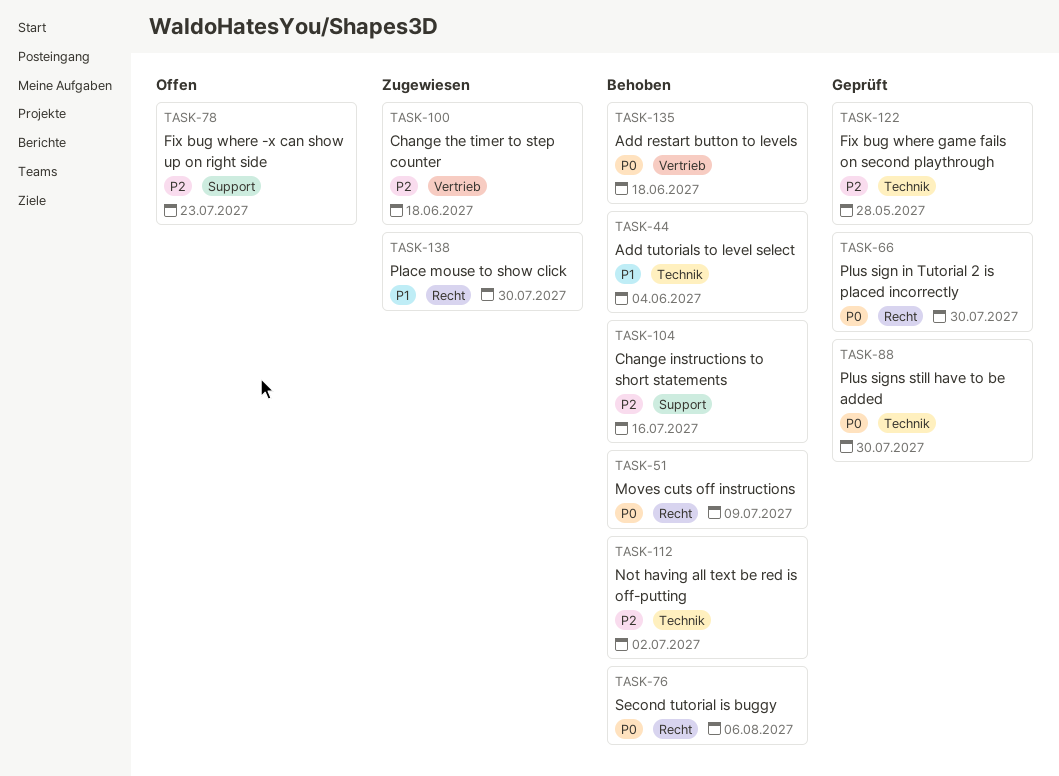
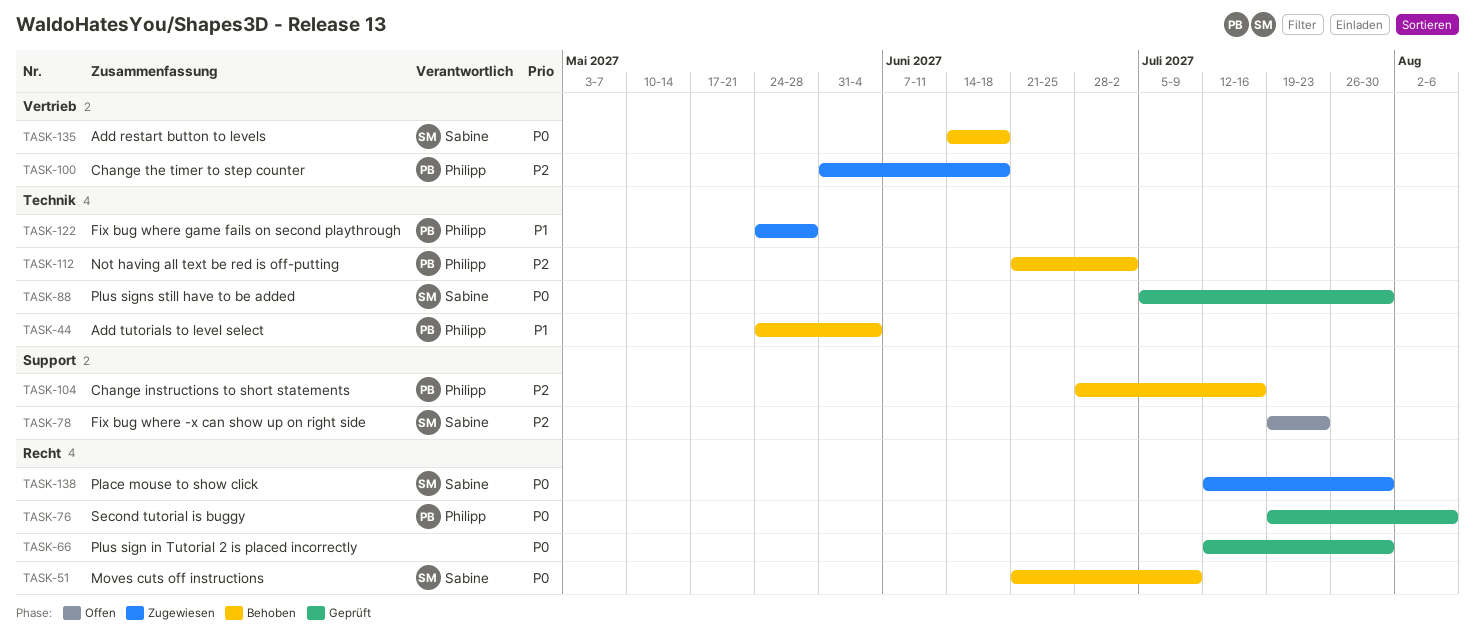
TASK-76, status: Behoben -> Geprüft
TASK-122, status: Geprüft -> Zugewiesen
TASK-122, priority: P2 -> P1
TASK-138, priority: P1 -> P0

